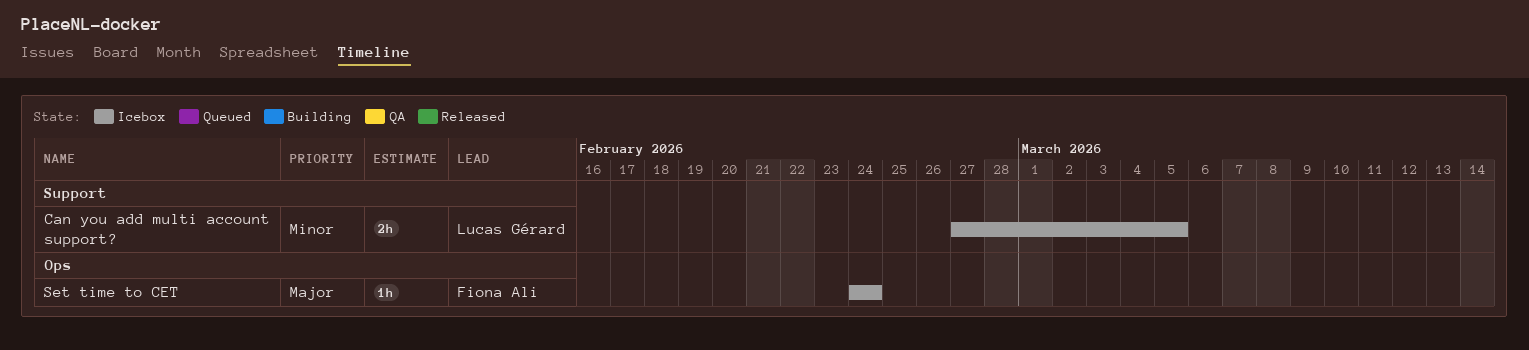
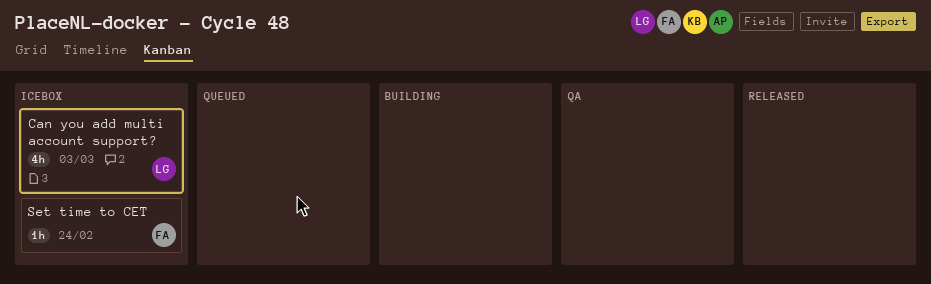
Can you add multi account support?, estimate: 2h -> 4h
Can you add multi account support?, due: Mar 5 -> Mar 3

